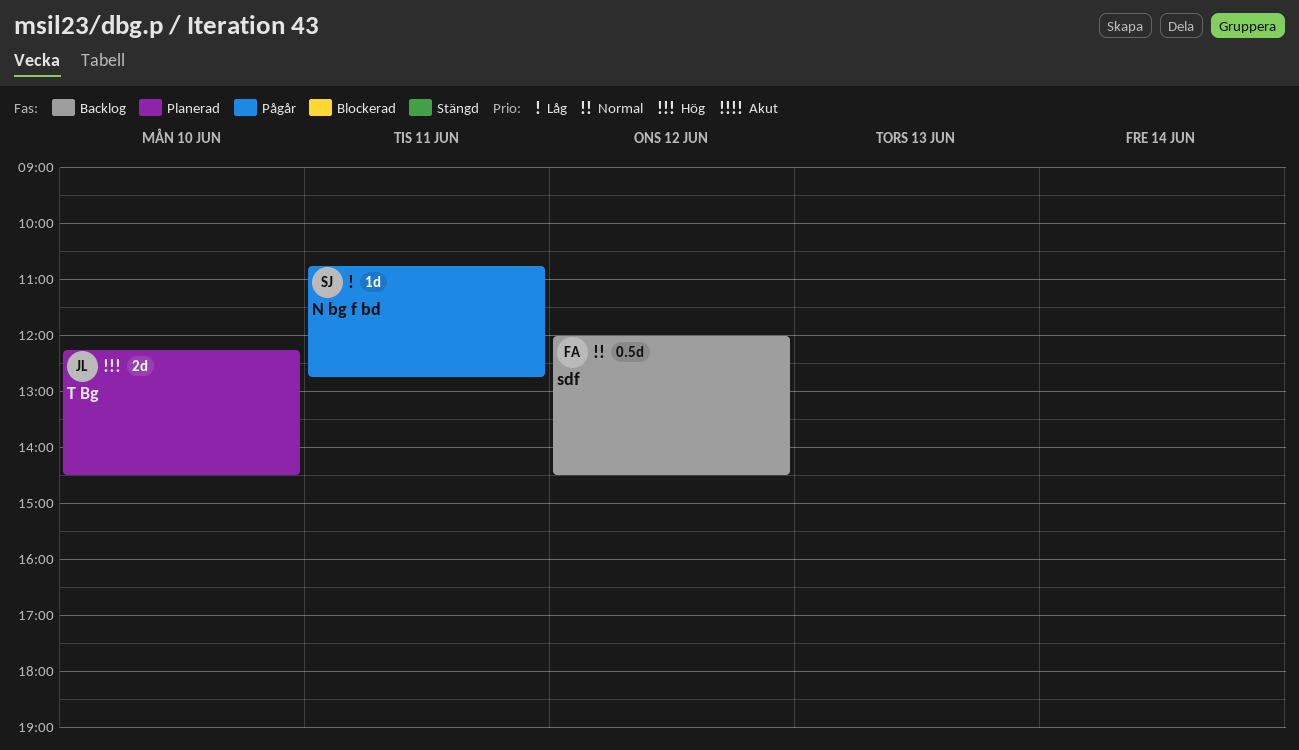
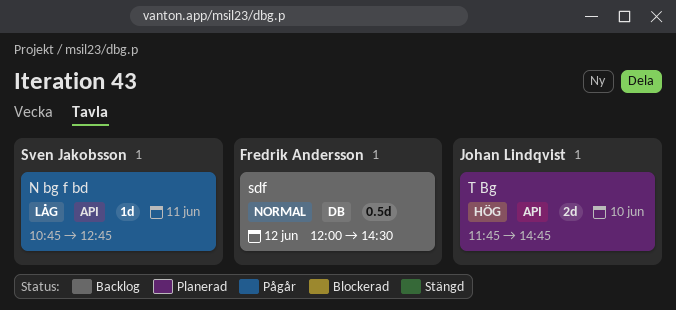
T Bg, begins: 12:15 -> 11:45
T Bg, ends: 14:30 -> 14:45

